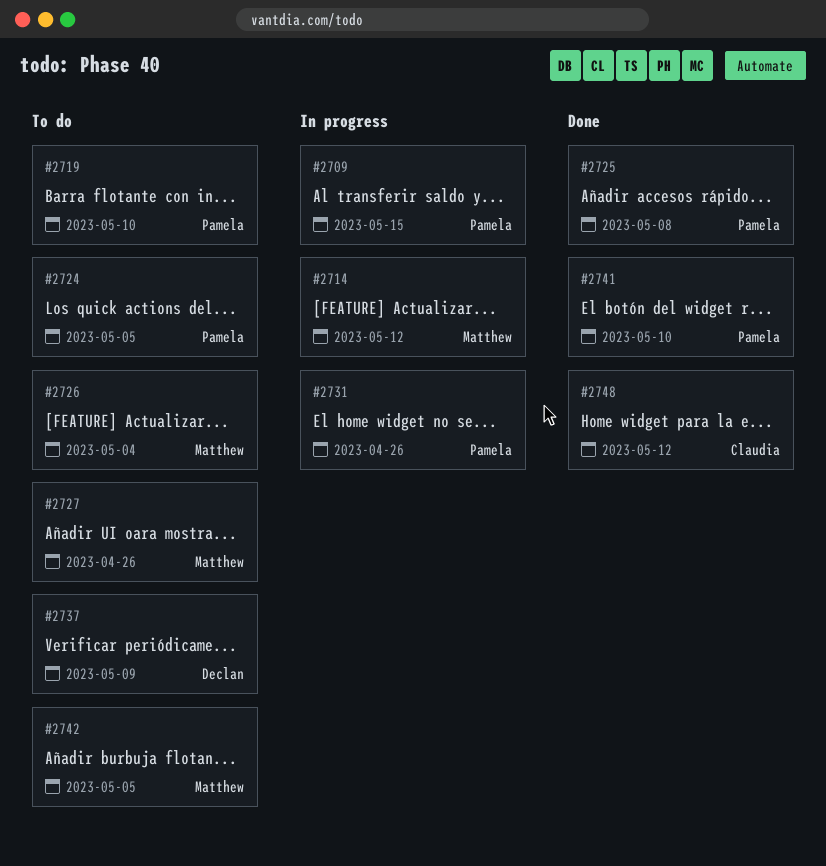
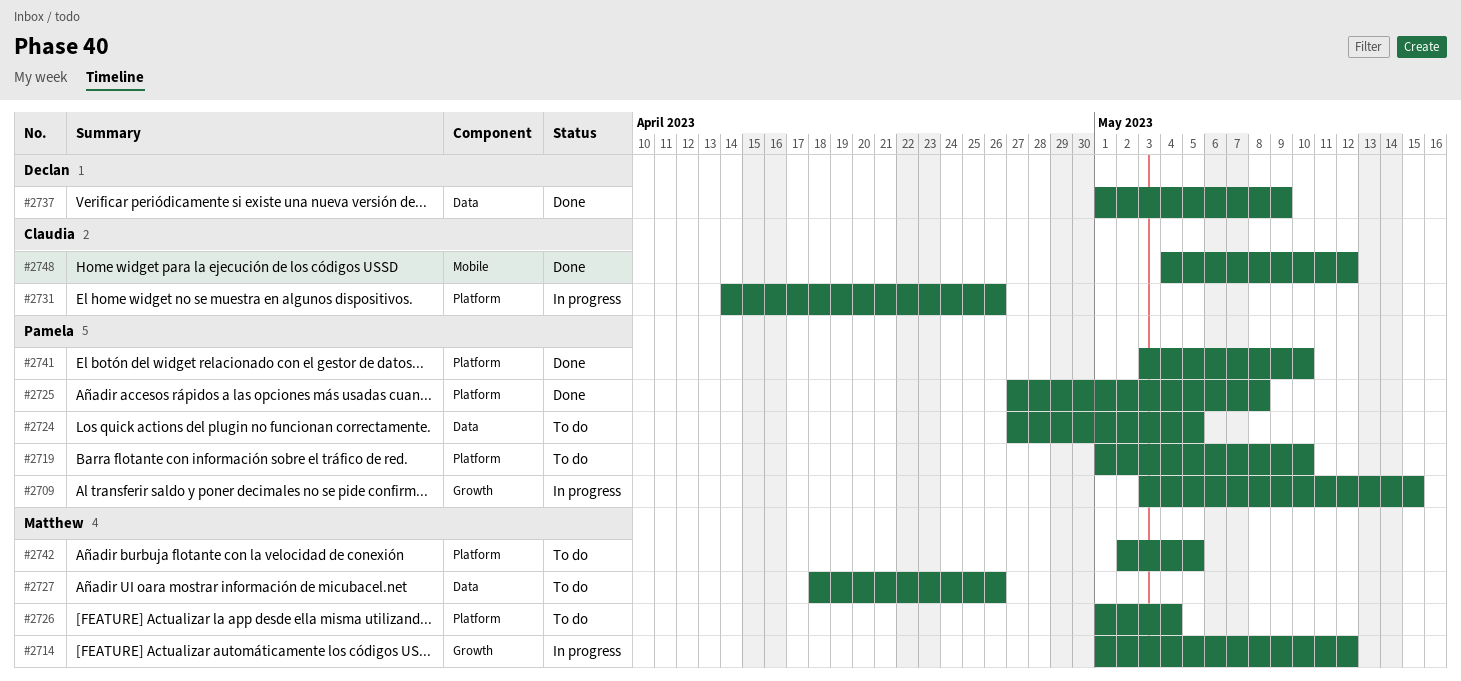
#2731, owner: Pamela -> Claudia
#2737, status: To do -> Done

